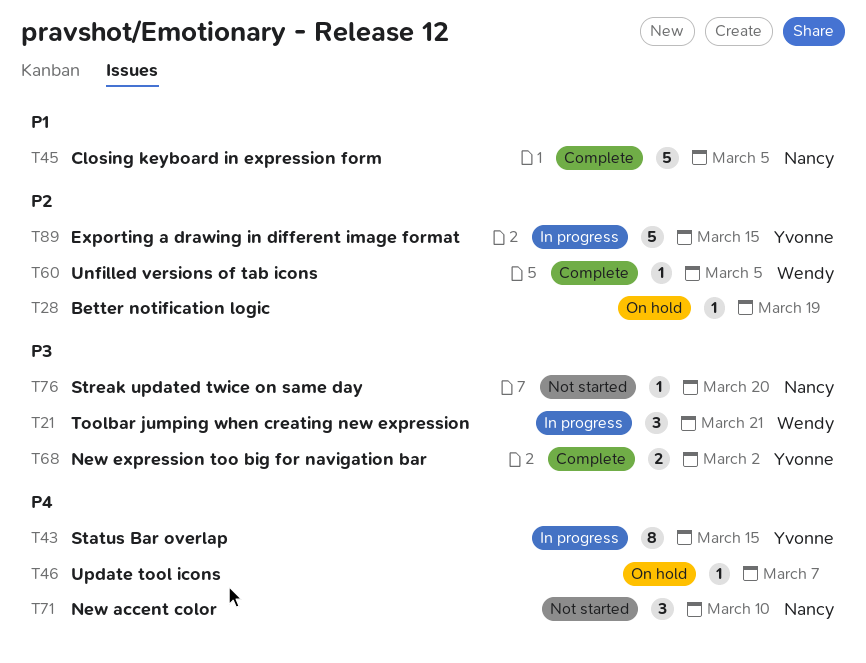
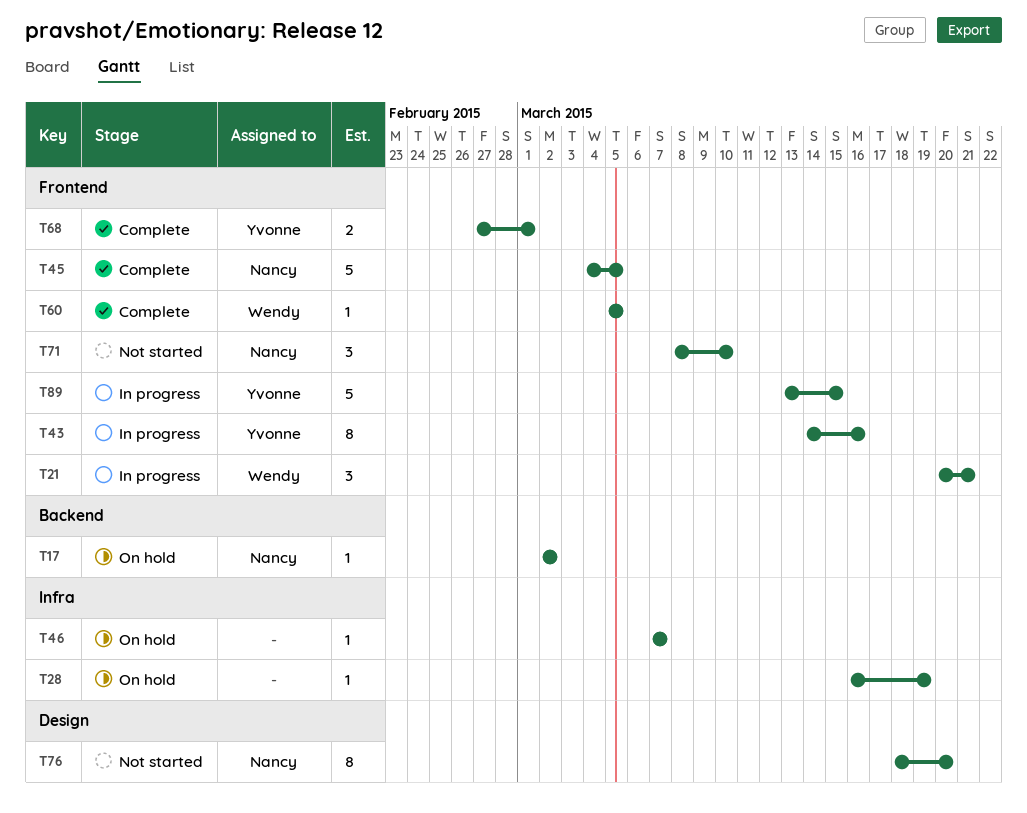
T17: none -> present
T43, due: Mar 15 -> Mar 16
T68, due: Mar 2 -> Mar 1
T76, estimate: 1 -> 8

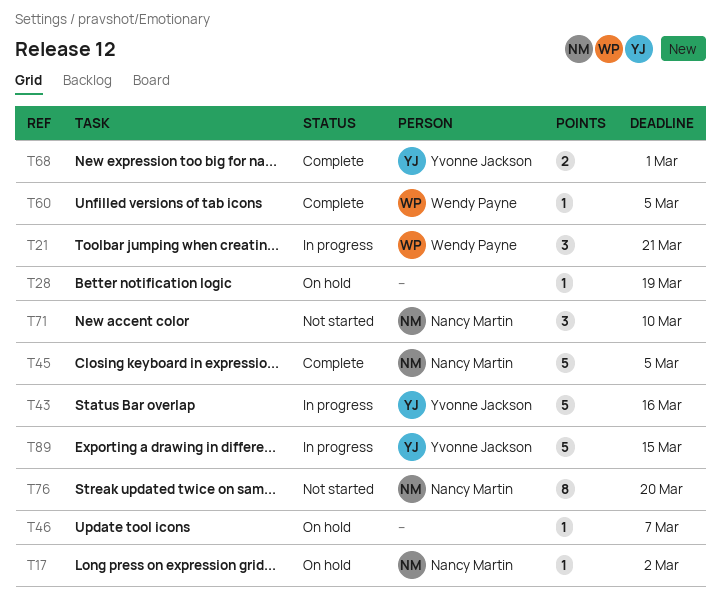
T43, estimate: 8 -> 5

